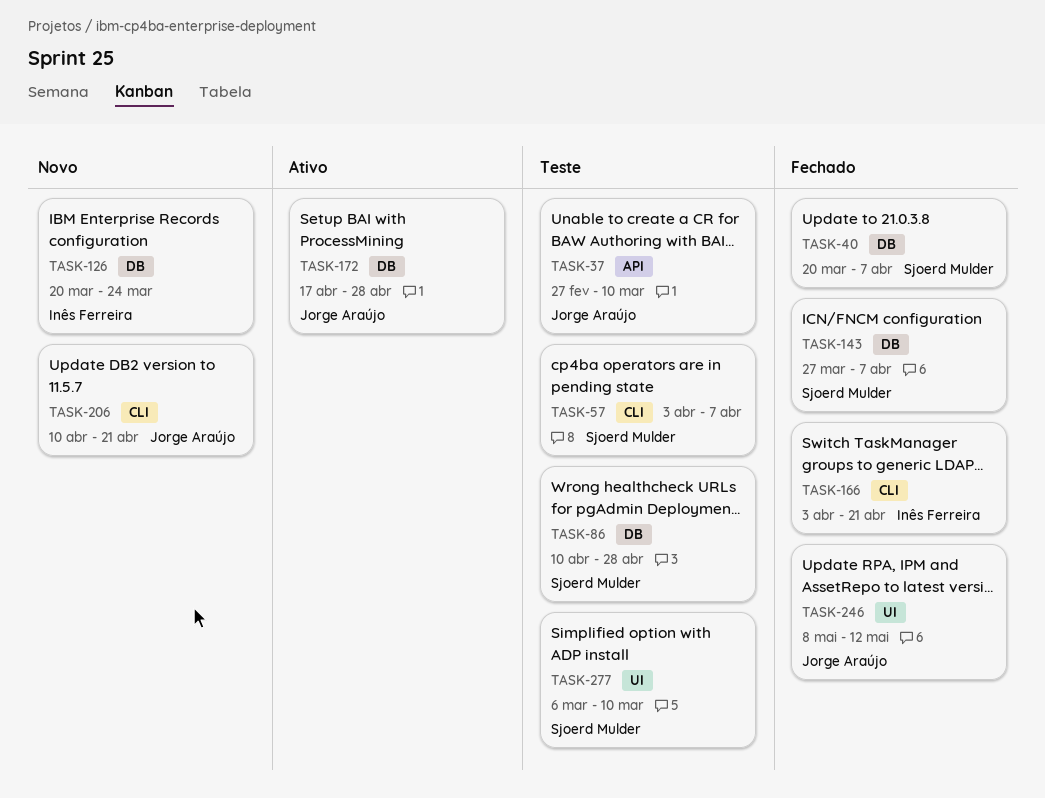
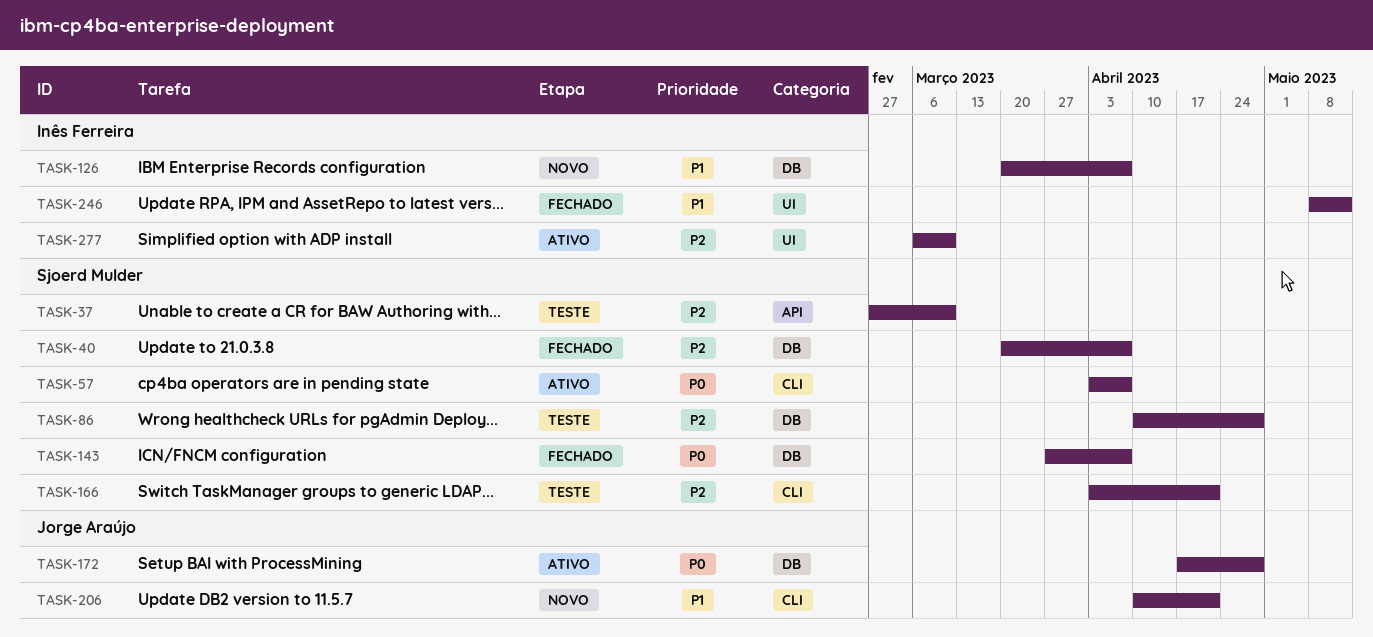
TASK-37, owner: Jorge Araújo -> Sjoerd Mulder
TASK-57, status: Teste -> Ativo
TASK-126, due: Mar 24 -> Apr 7
TASK-166, status: Fechado -> Teste
TASK-166, owner: Inês Ferreira -> Sjoerd Mulder
TASK-246, owner: Jorge Araújo -> Inês Ferreira
TASK-277, status: Teste -> Ativo
TASK-277, owner: Sjoerd Mulder -> Inês Ferreira

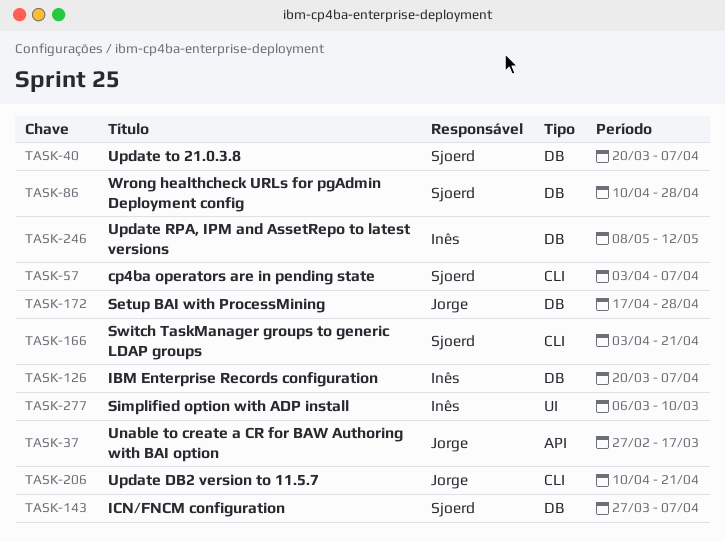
TASK-37, owner: Sjoerd Mulder -> Jorge Araújo
TASK-37, due: Mar 10 -> Mar 17
TASK-246, label: UI -> DB

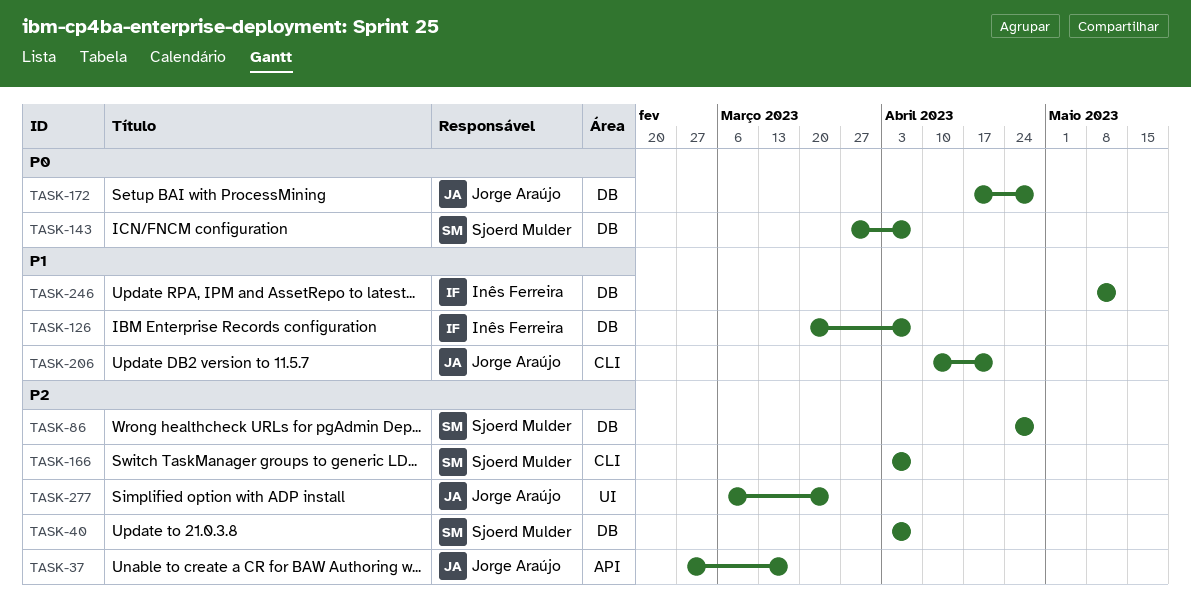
TASK-40, start: Mar 20 -> Apr 3
TASK-57: present -> none
TASK-86, start: Apr 10 -> Apr 24
TASK-166, due: Apr 21 -> Apr 7
TASK-277, owner: Inês Ferreira -> Jorge Araújo
TASK-277, due: Mar 10 -> Mar 24

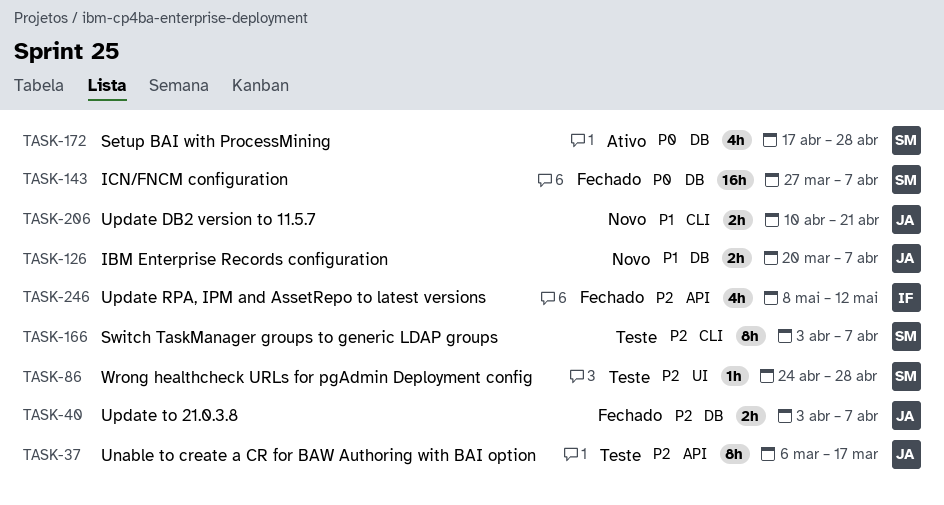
TASK-37, start: Feb 27 -> Mar 6
TASK-40, owner: Sjoerd Mulder -> Jorge Araújo
TASK-86, label: DB -> UI
TASK-126, owner: Inês Ferreira -> Jorge Araújo
TASK-172, owner: Jorge Araújo -> Sjoerd Mulder
TASK-246, priority: P1 -> P2
TASK-246, label: DB -> API
TASK-277: present -> none

